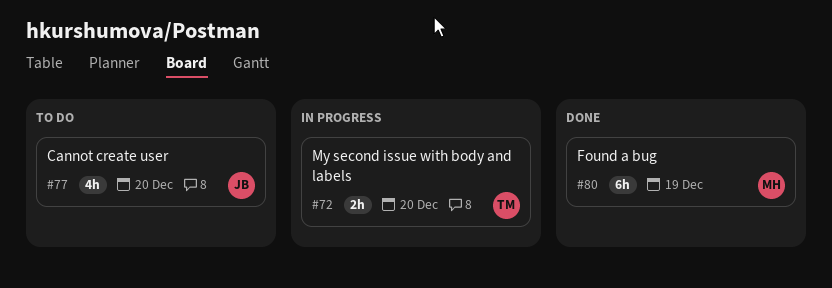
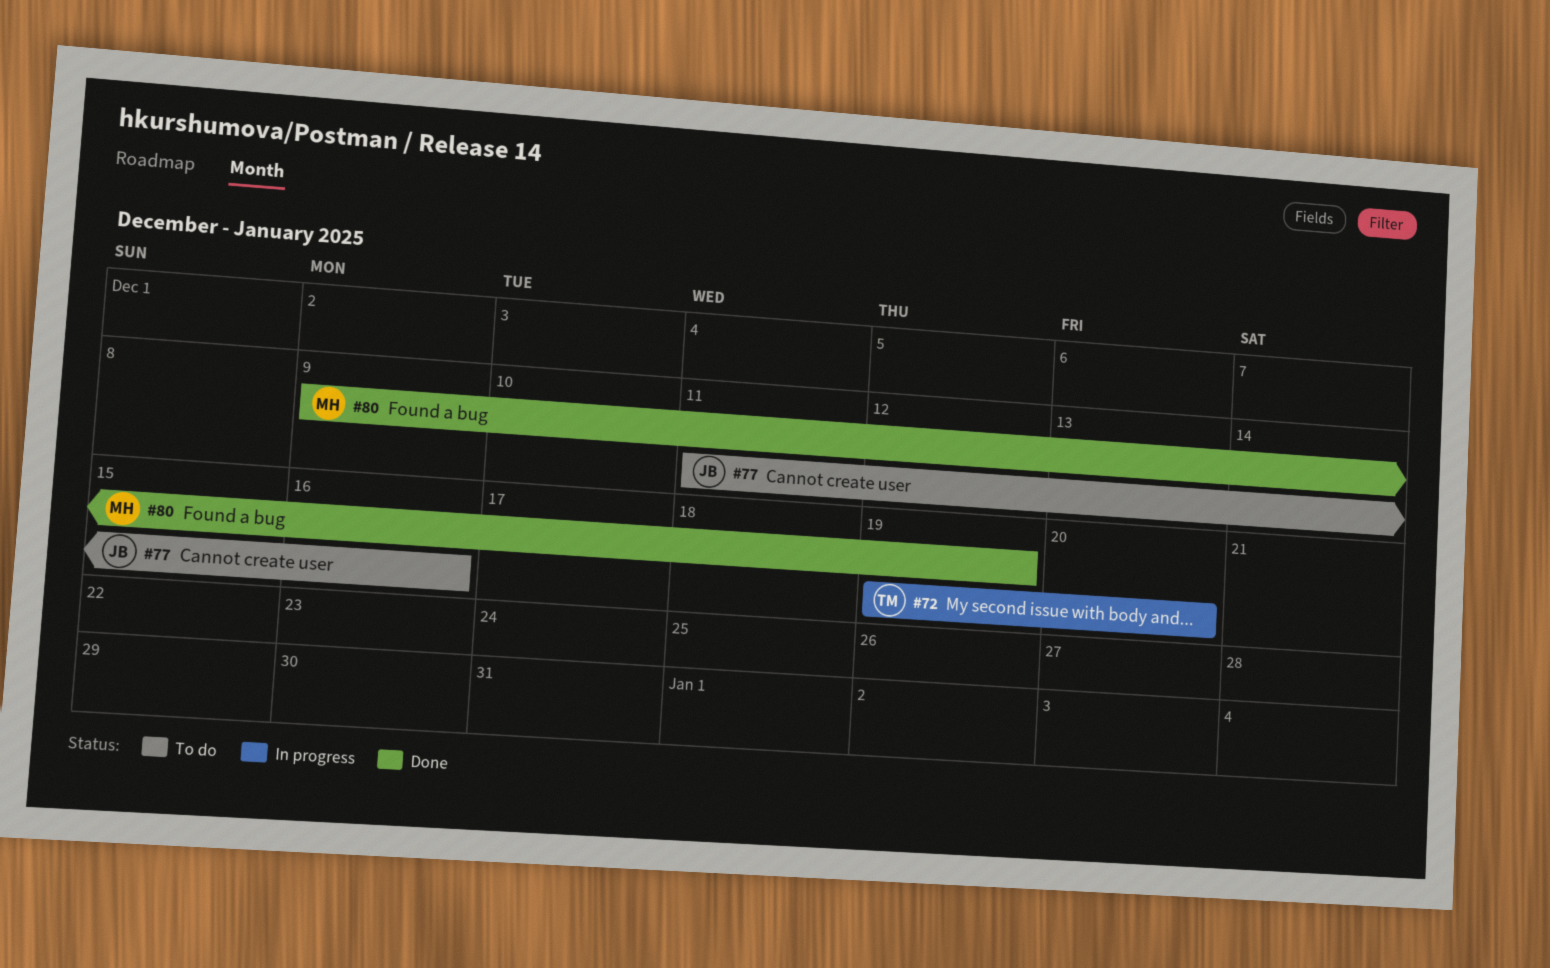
#77, due: Dec 20 -> Dec 16

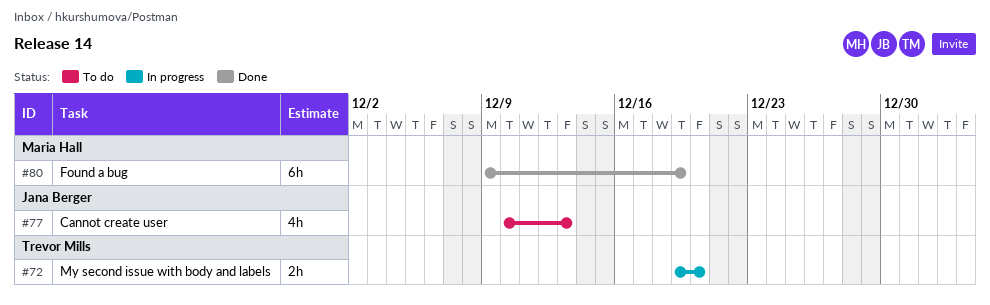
#77, start: Dec 11 -> Dec 10
#77, due: Dec 16 -> Dec 13

